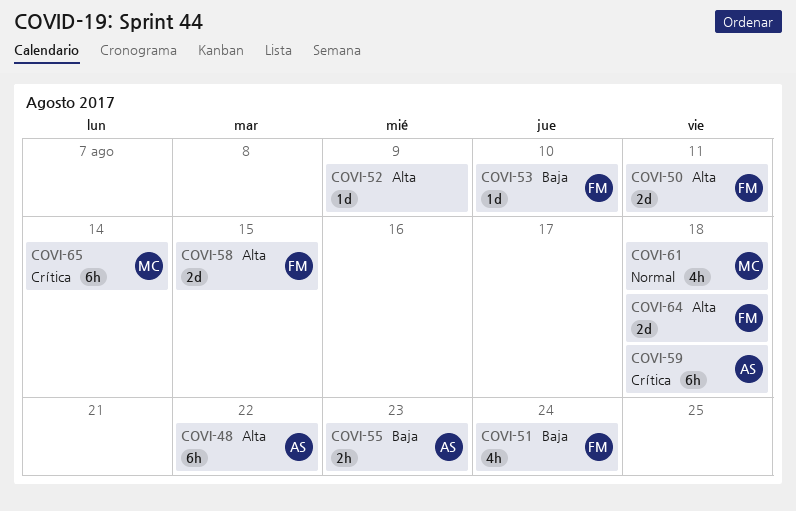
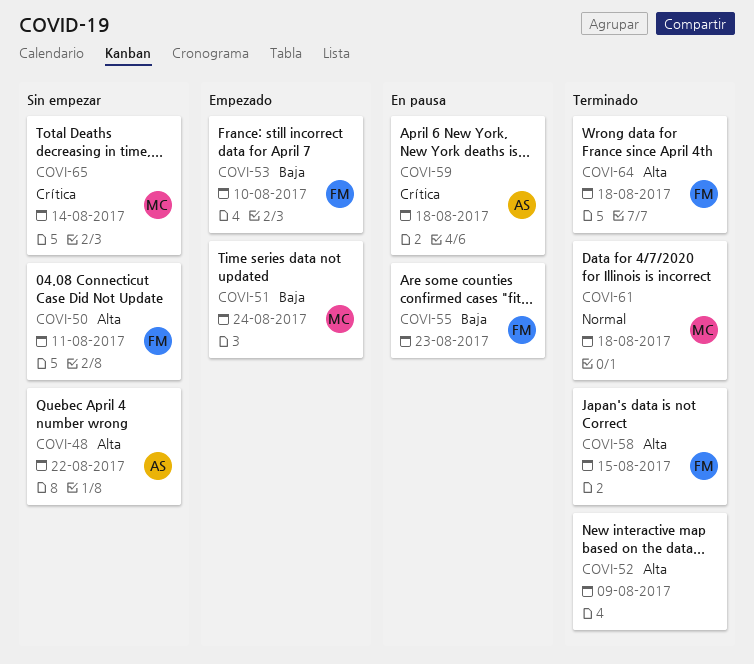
COVI-51, owner: FM -> MC
COVI-55, owner: AS -> FM

